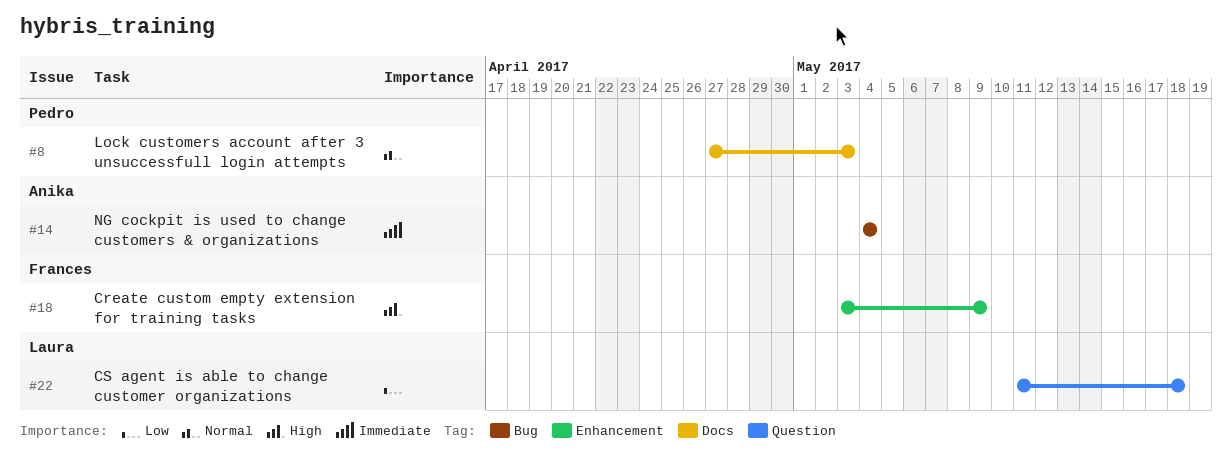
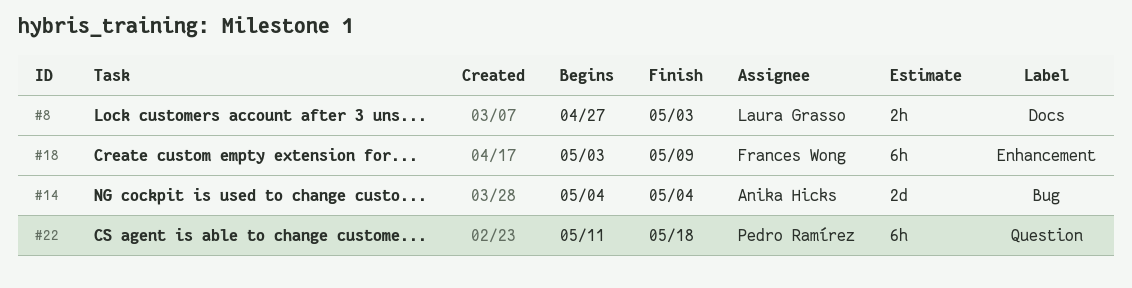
#8, owner: Pedro Ramírez -> Laura Grasso
#22, owner: Laura Grasso -> Pedro Ramírez

